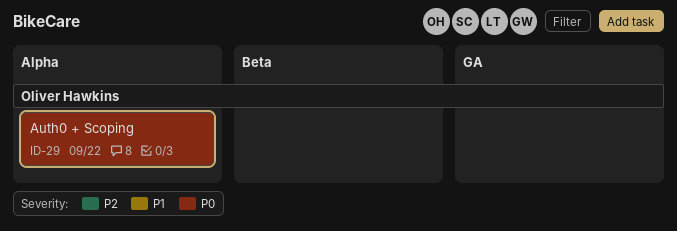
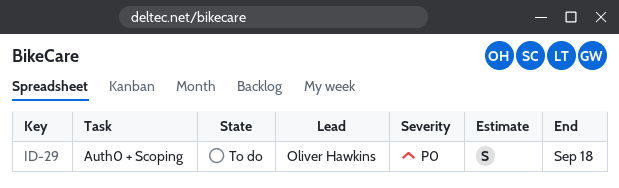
ID-29, due: Sep 22 -> Sep 18

